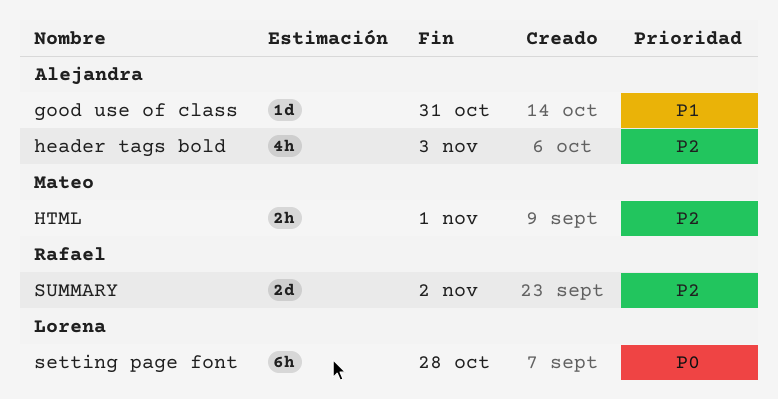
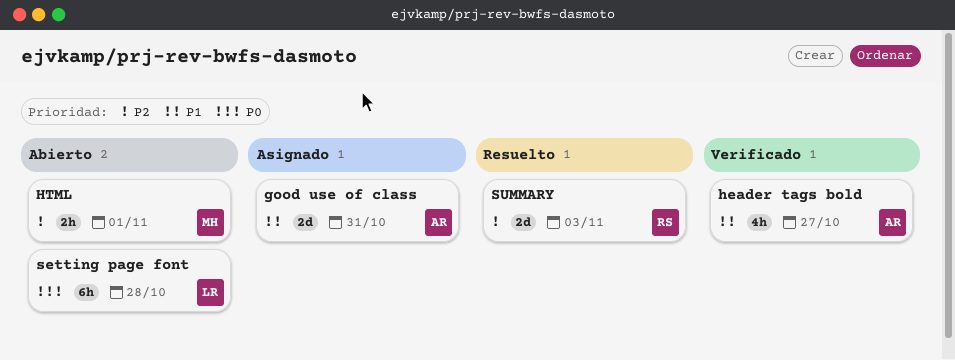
good use of class, estimate: 1d -> 2d
header tags bold, priority: P2 -> P1
header tags bold, due: Nov 3 -> Oct 27
SUMMARY, due: Nov 2 -> Nov 3

